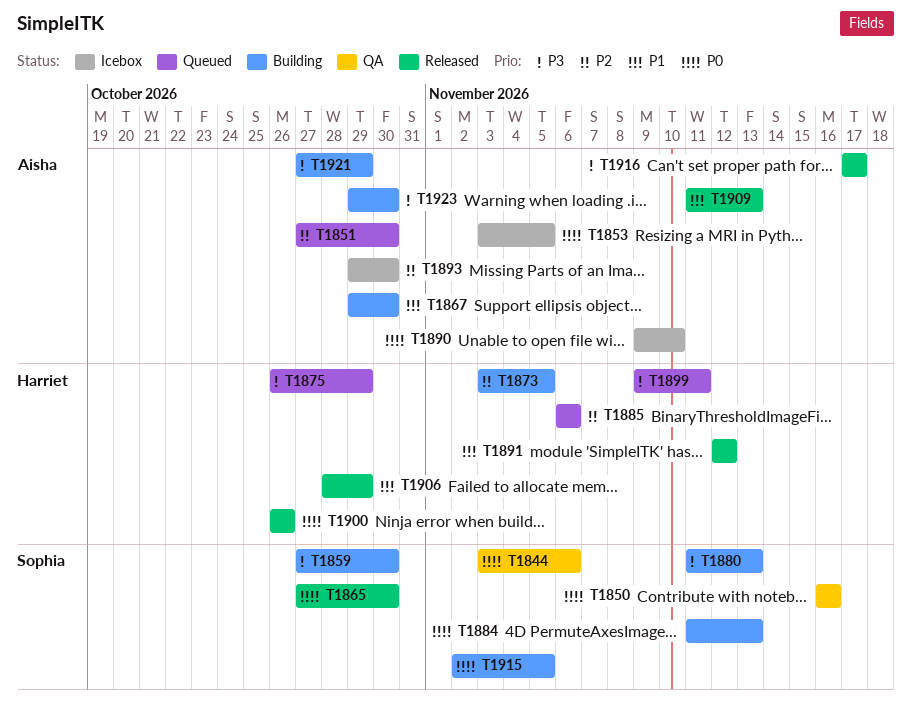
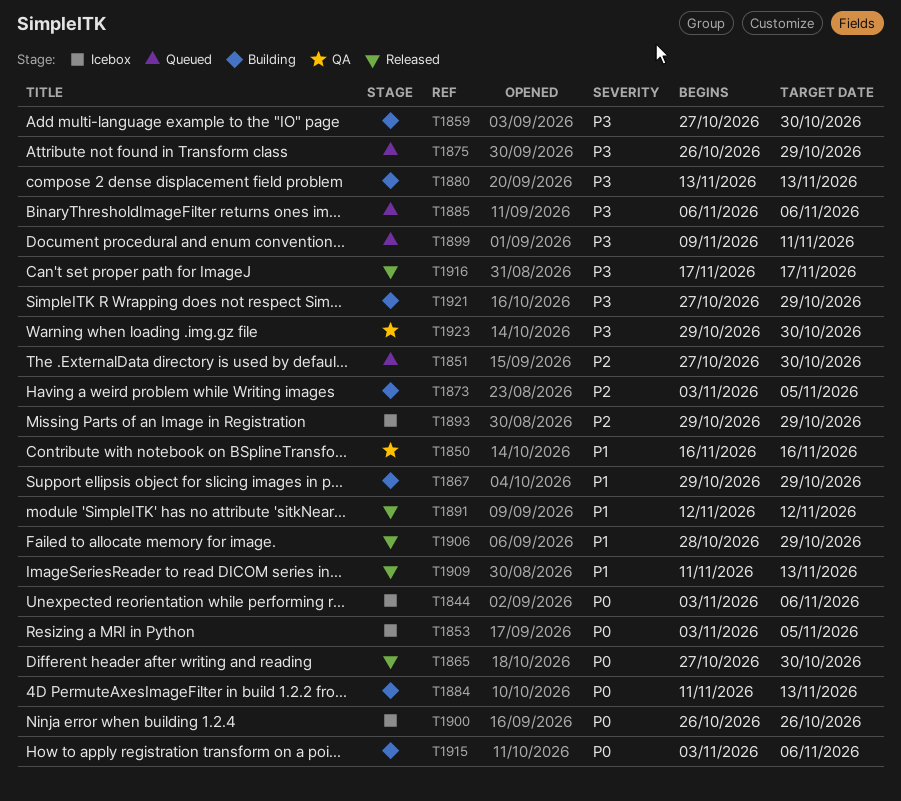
T1844, status: QA -> Icebox
T1850, priority: P0 -> P1
T1867, due: Oct 30 -> Oct 29
T1880, start: Nov 11 -> Nov 13
T1885, priority: P2 -> P3
T1890: present -> none
T1893, due: Oct 30 -> Oct 29
T1900, status: Released -> Icebox
T1915, start: Nov 2 -> Nov 3
T1915, due: Nov 5 -> Nov 6
T1923, status: Building -> QA

